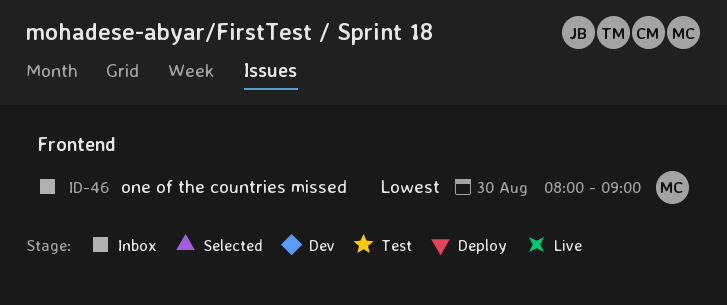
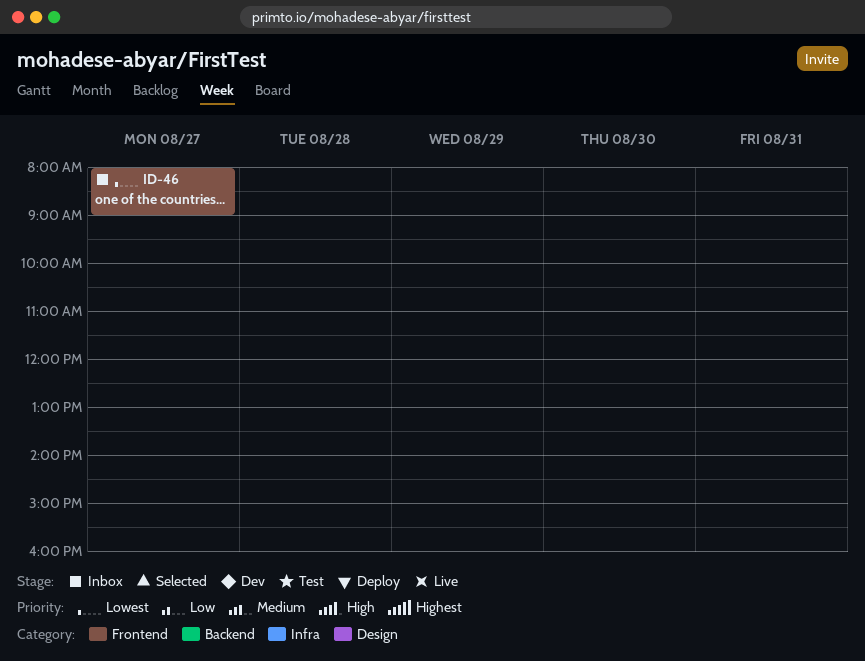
ID-46, day: Aug 30 -> Aug 27

